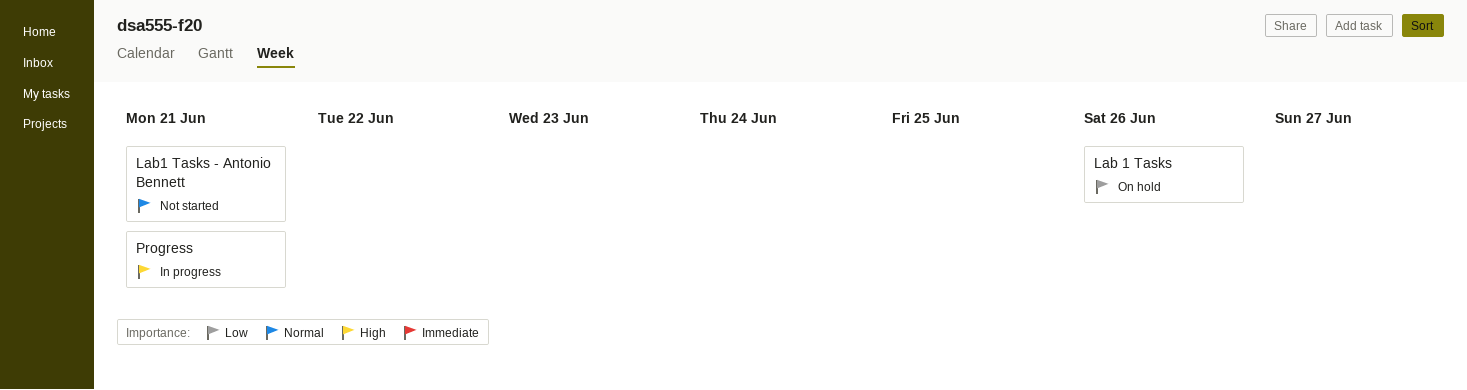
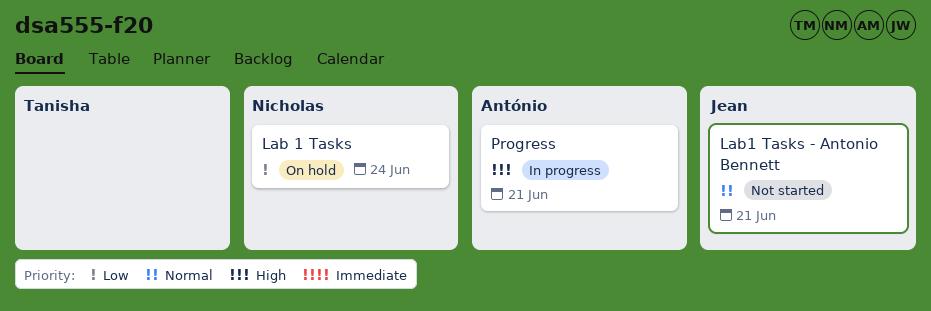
Lab 1 Tasks, due: Jun 26 -> Jun 24

